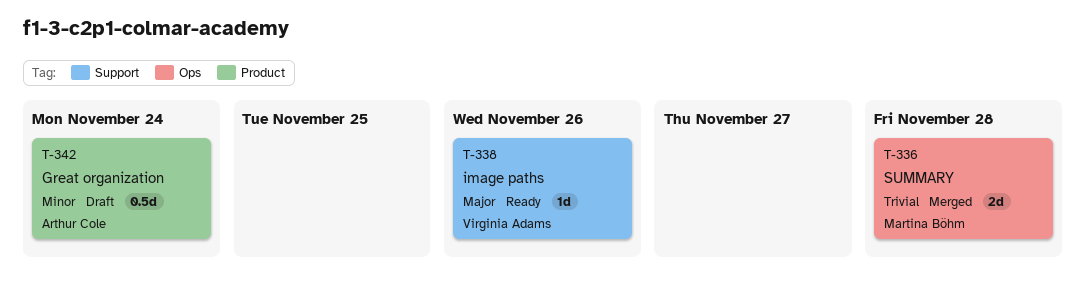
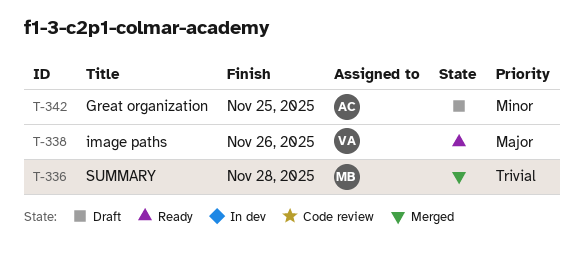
T-342, due: Nov 24 -> Nov 25

